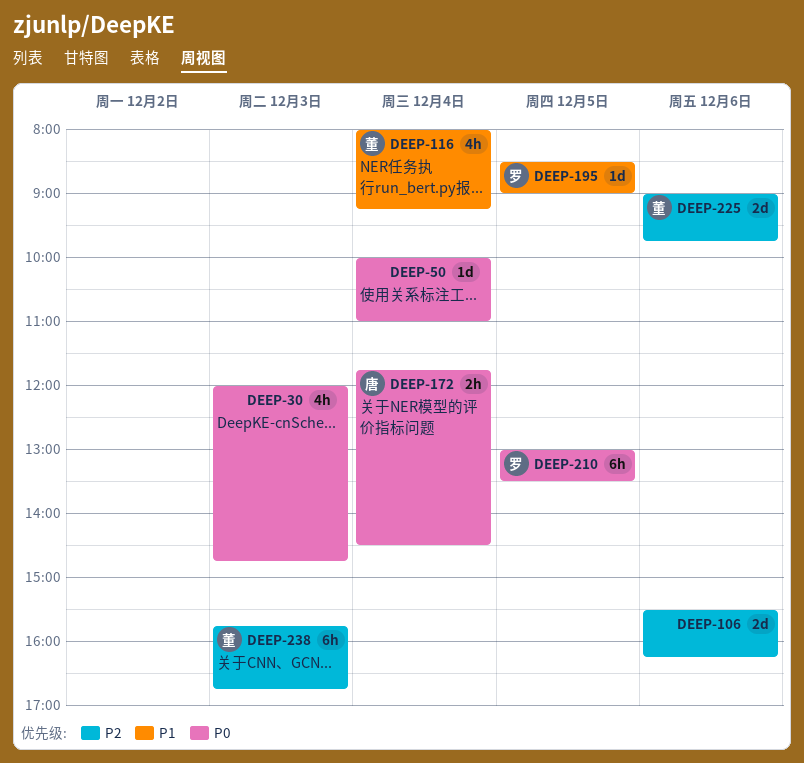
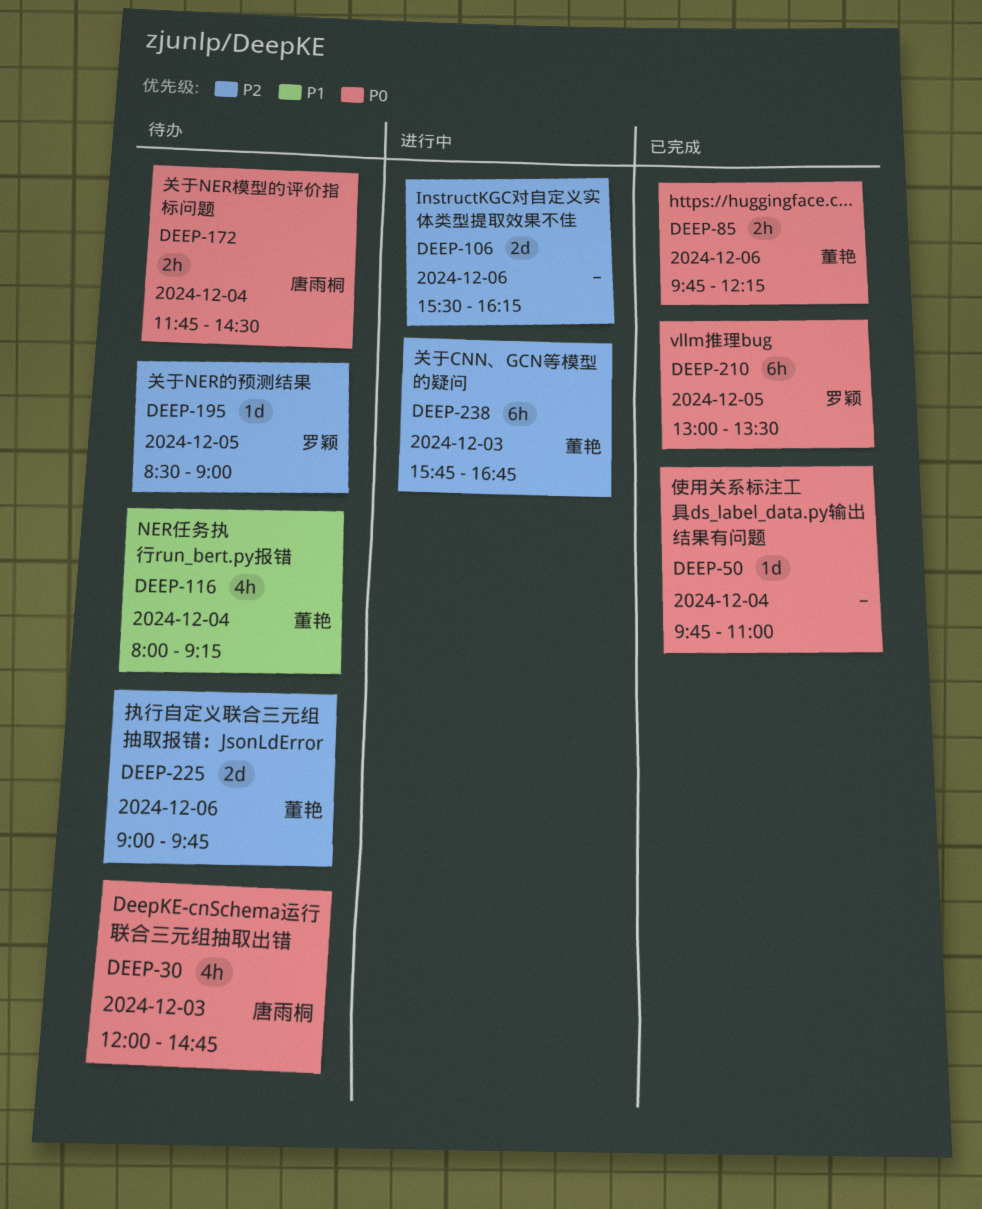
DEEP-30, owner: none -> 唐雨桐
DEEP-50, begins: 10:00 -> 09:45
DEEP-85: none -> present
DEEP-195, priority: P1 -> P2

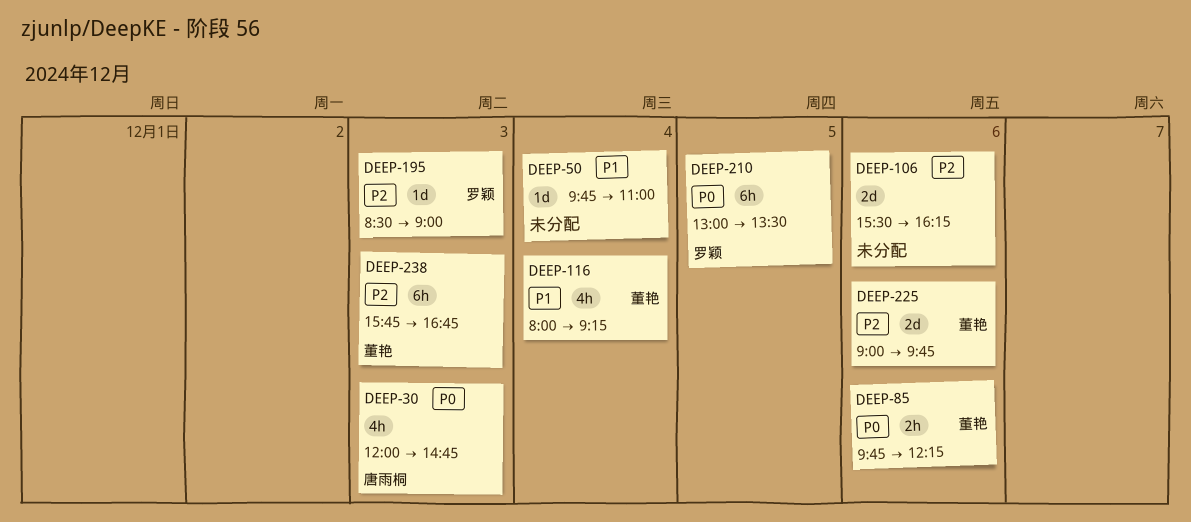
DEEP-50, priority: P0 -> P1
DEEP-172: present -> none
DEEP-195, day: Dec 5 -> Dec 3

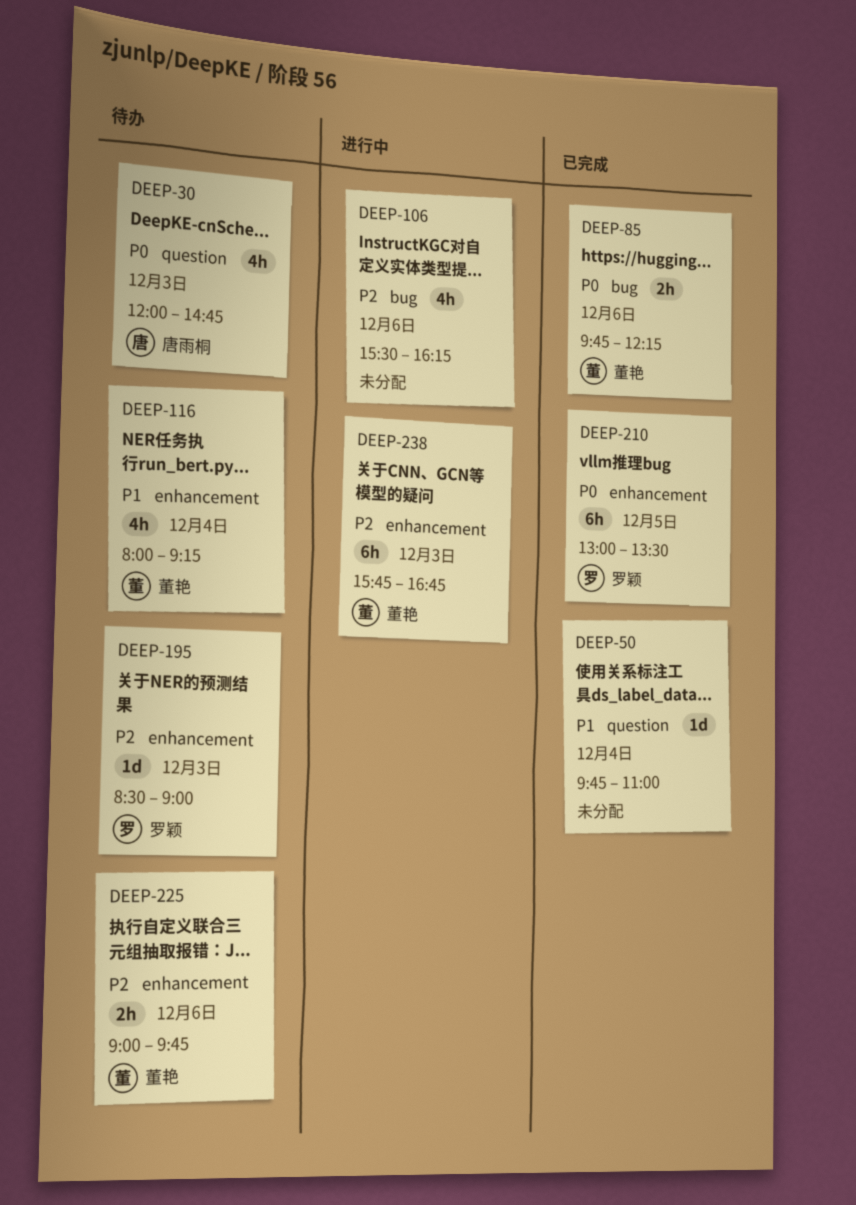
DEEP-106, estimate: 2d -> 4h
DEEP-225, estimate: 2d -> 2h

